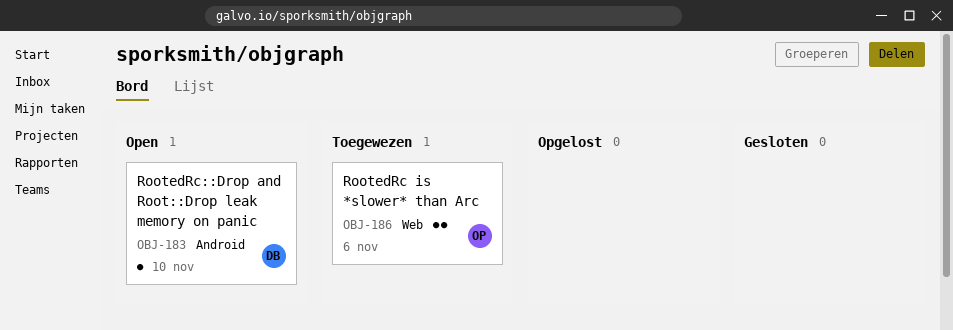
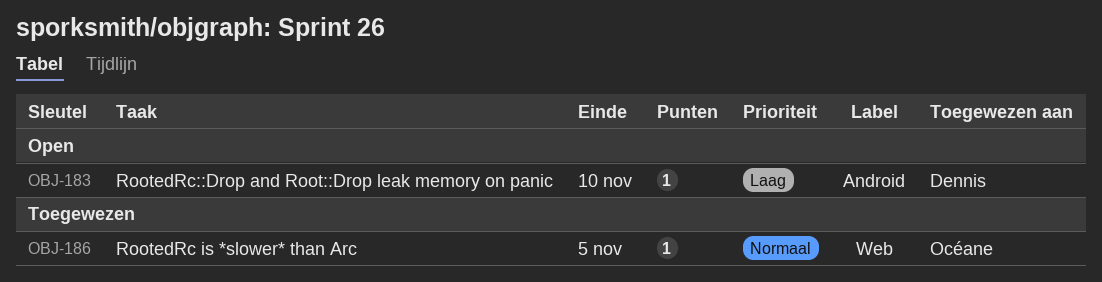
OBJ-186, estimate: 2 -> 1
OBJ-186, due: Nov 6 -> Nov 5

